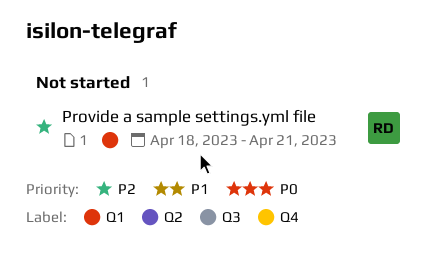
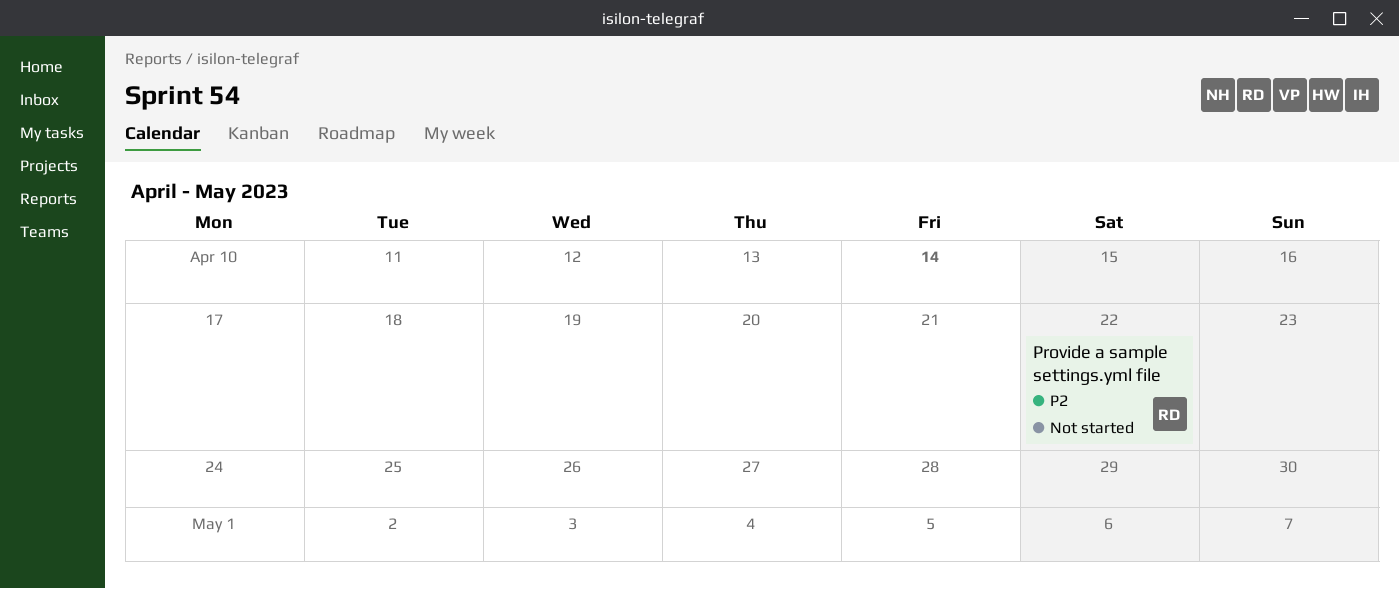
Provide a sample settings.yml file, due: Apr 21 -> Apr 22

